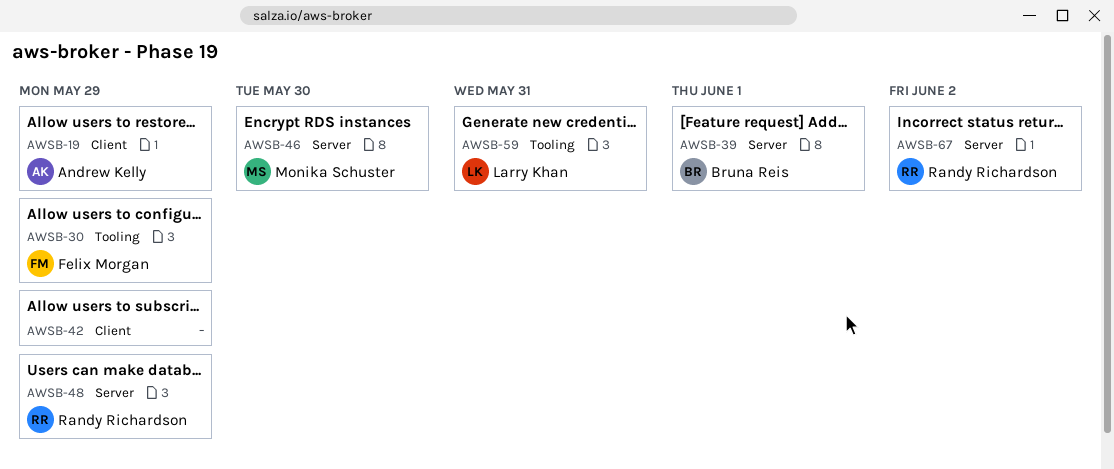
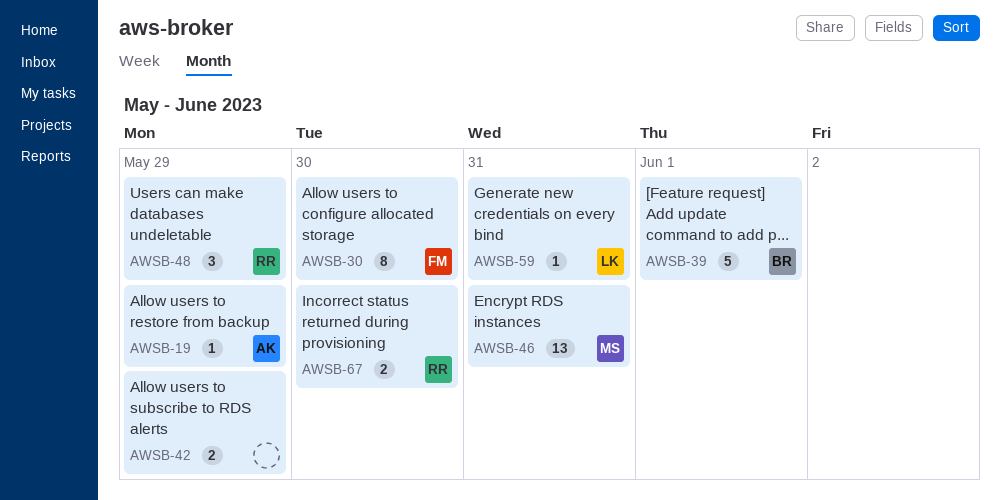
AWSB-30, due: May 29 -> May 30
AWSB-46, due: May 30 -> May 31
AWSB-67, due: Jun 2 -> May 30

